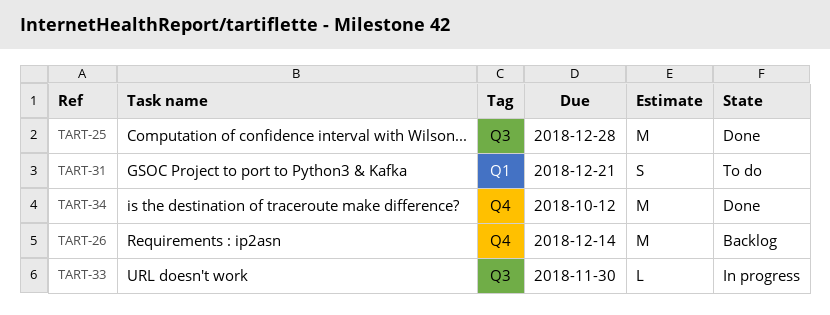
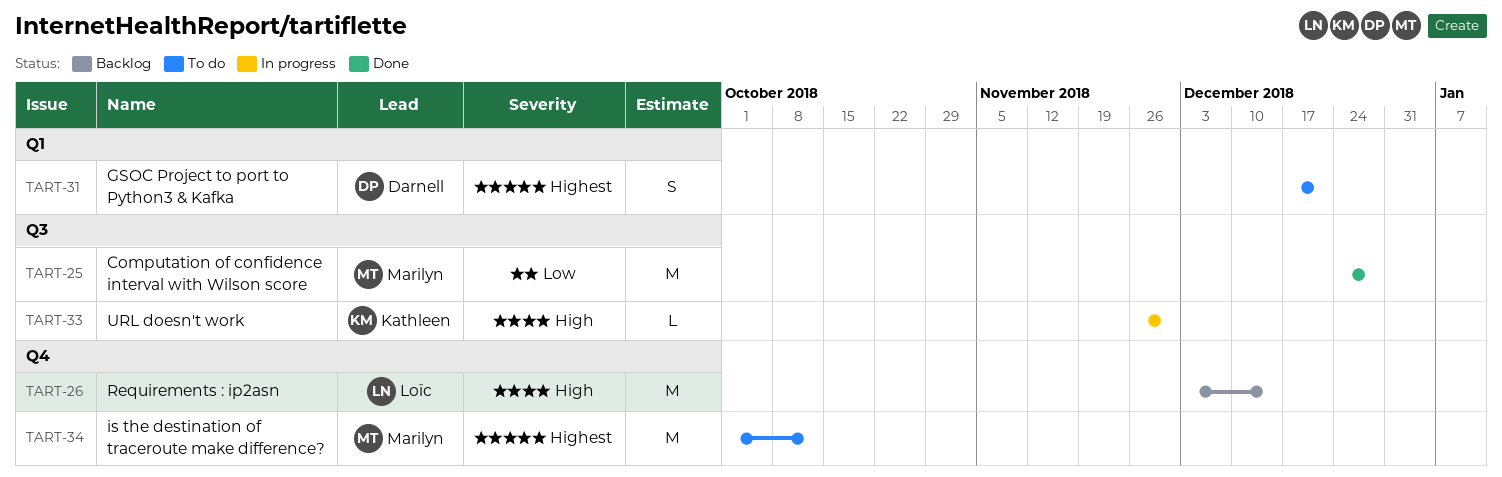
TART-34, status: Done -> To do

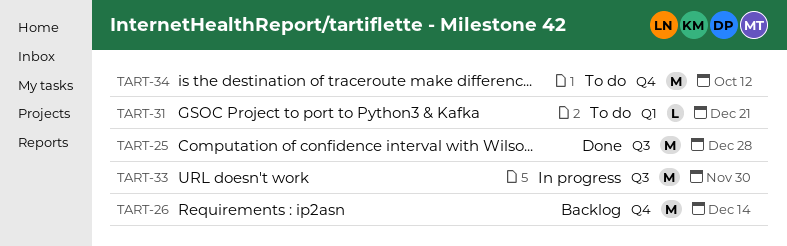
TART-31, estimate: S -> L
TART-33, estimate: L -> M

